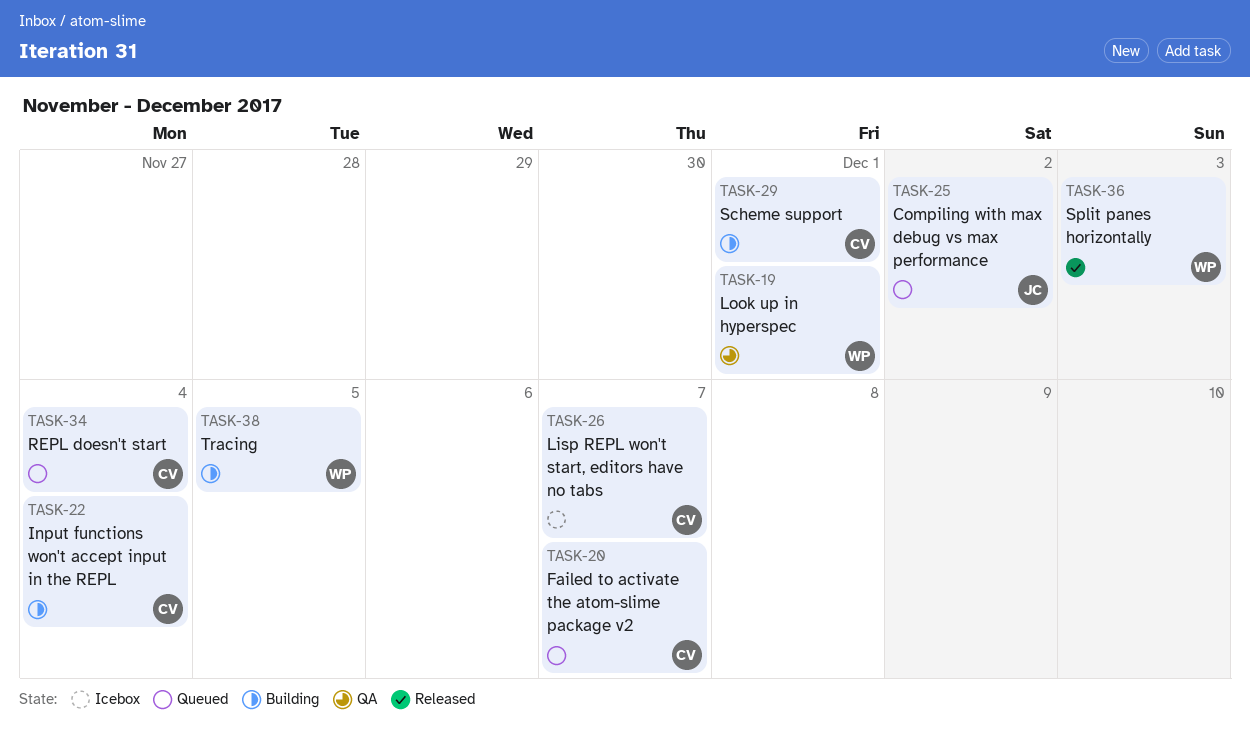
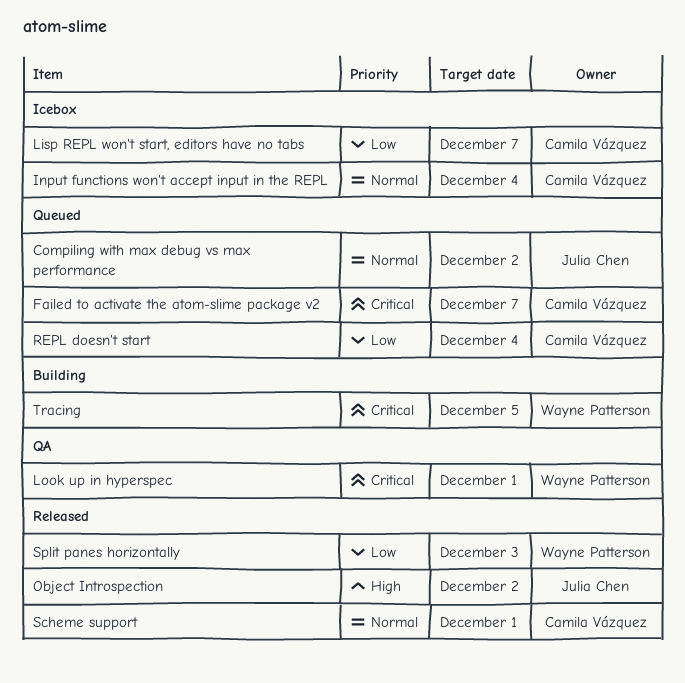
Input functions won't accept input in the REPL, status: Building -> Icebox
Object Introspection: none -> present
Scheme support, status: Building -> Released

